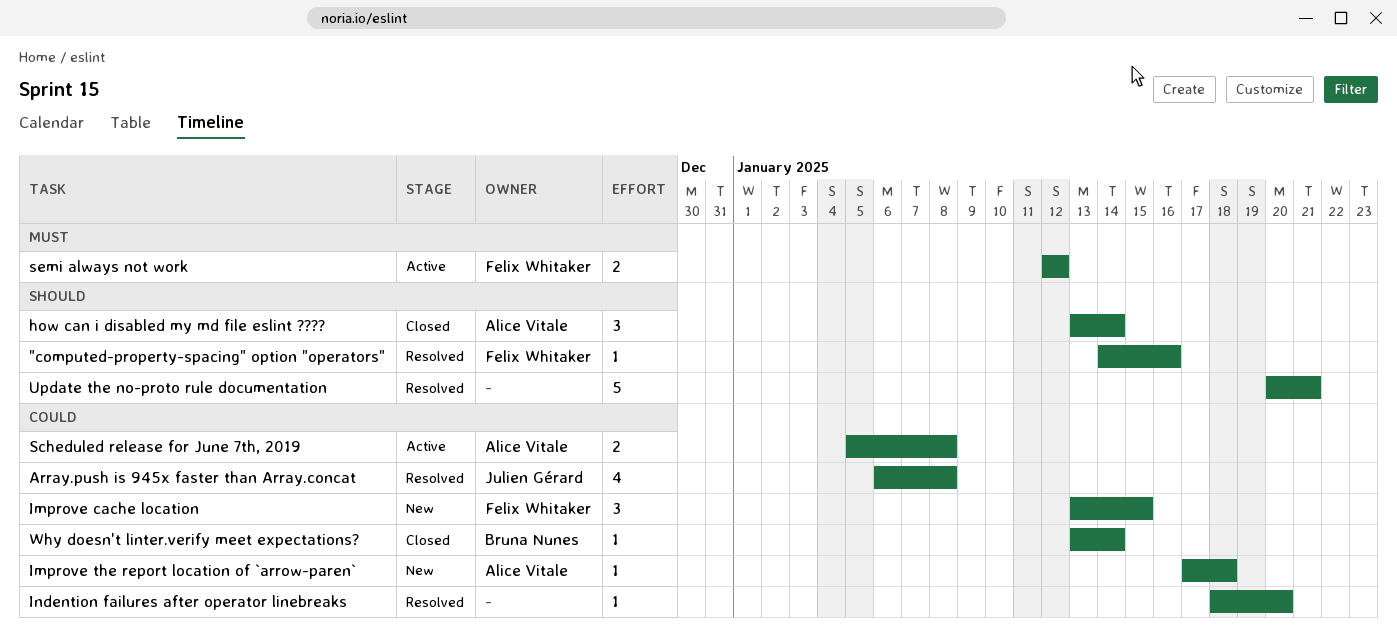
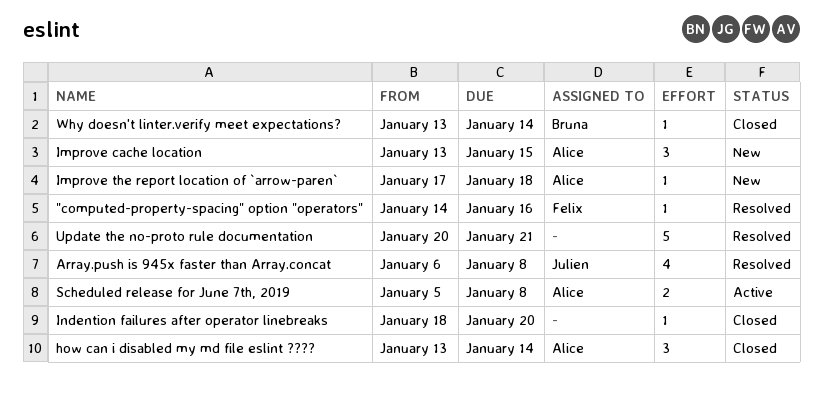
Improve cache location, owner: Felix Whitaker -> Alice Vitale
Indention failures after operator linebreaks, status: Resolved -> Closed
semi always not work: present -> none

